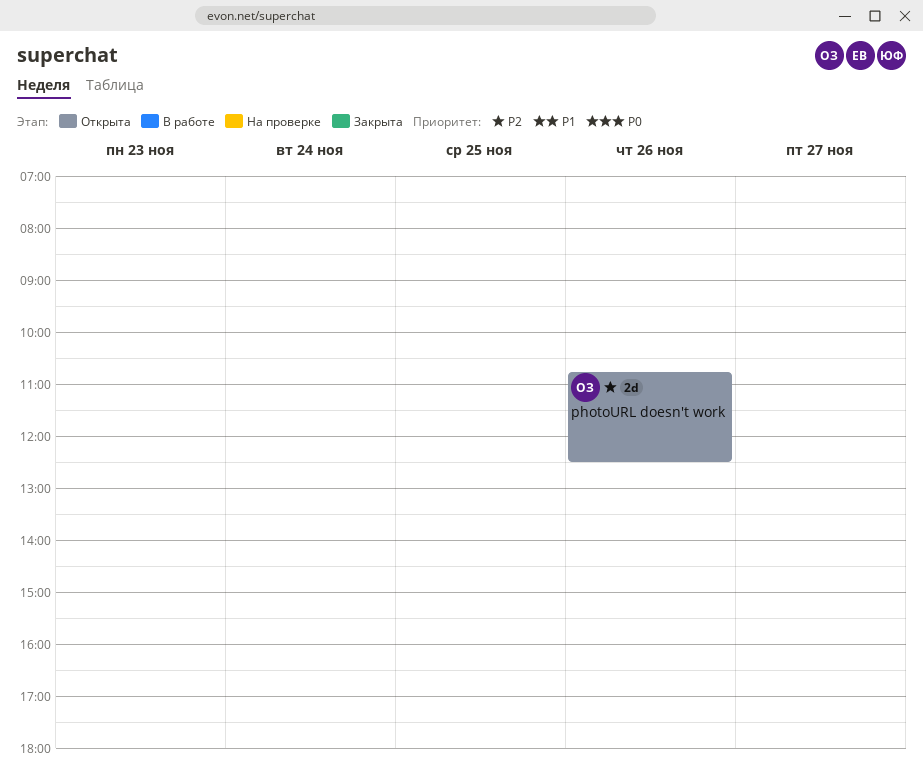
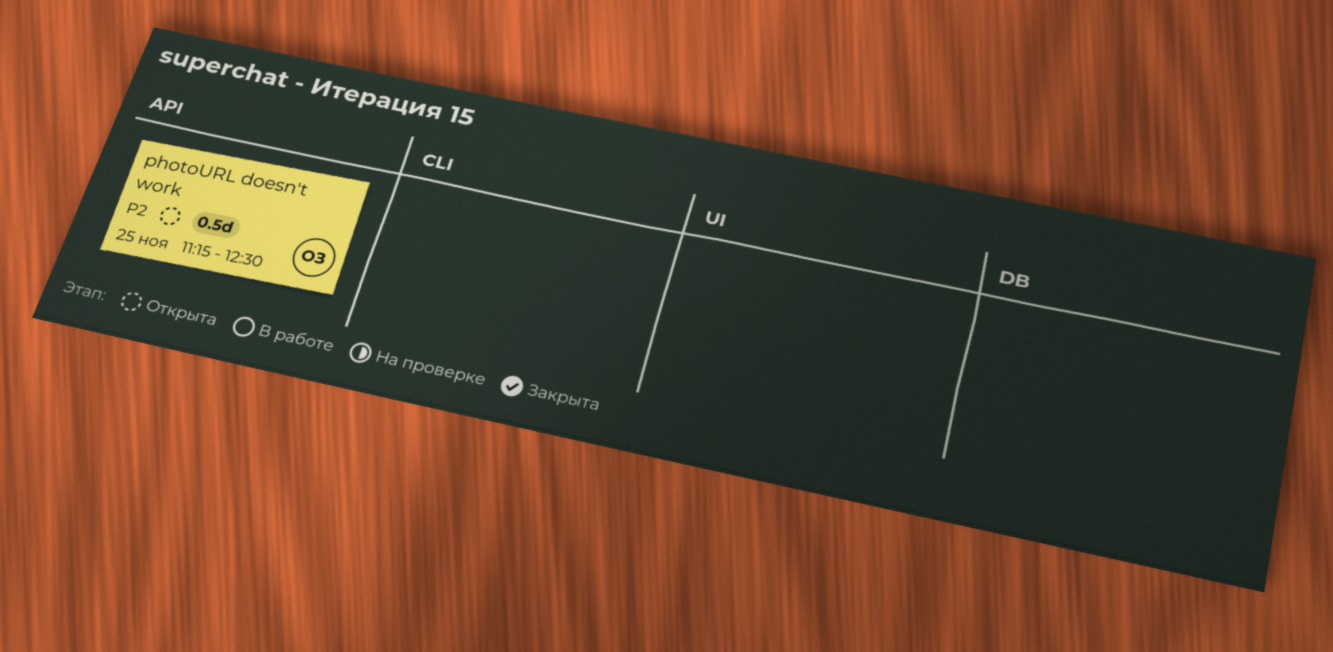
photoURL doesn't work, estimate: 2d -> 0.5d
photoURL doesn't work, day: Nov 26 -> Nov 25
photoURL doesn't work, begins: 10:45 -> 11:15

